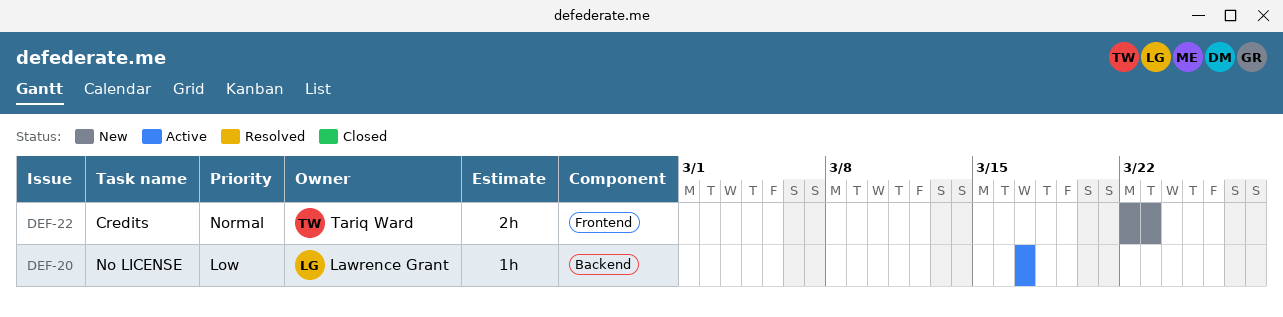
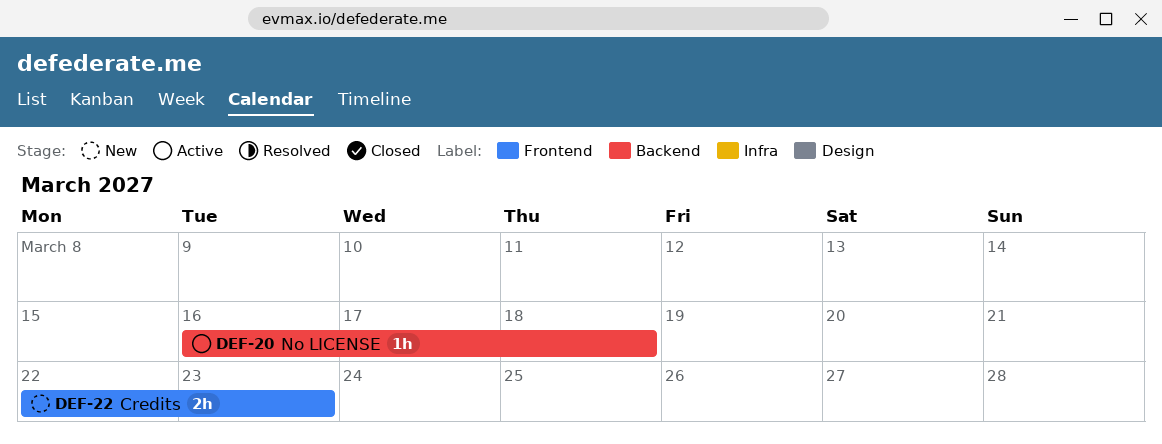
DEF-20, start: Mar 17 -> Mar 16
DEF-20, due: Mar 17 -> Mar 18

